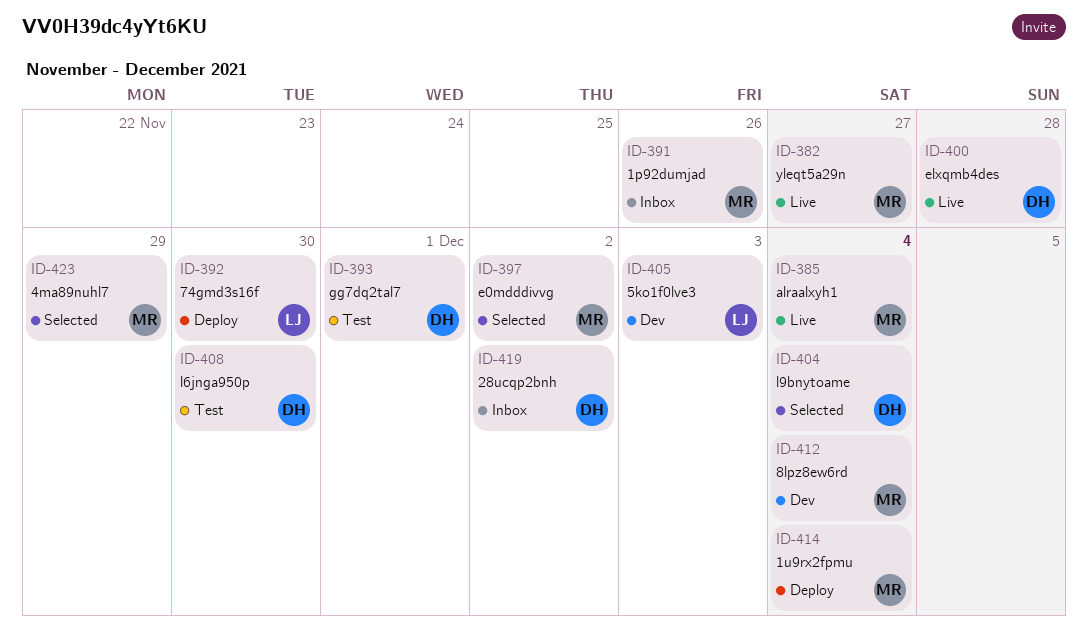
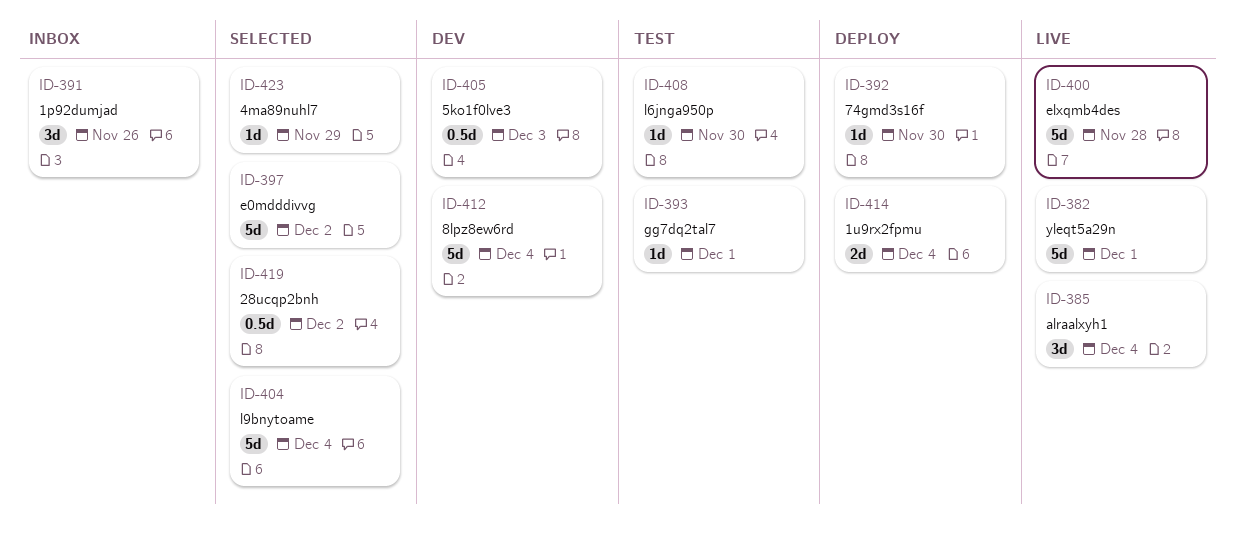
ID-382, due: Nov 27 -> Dec 1
ID-419, status: Inbox -> Selected

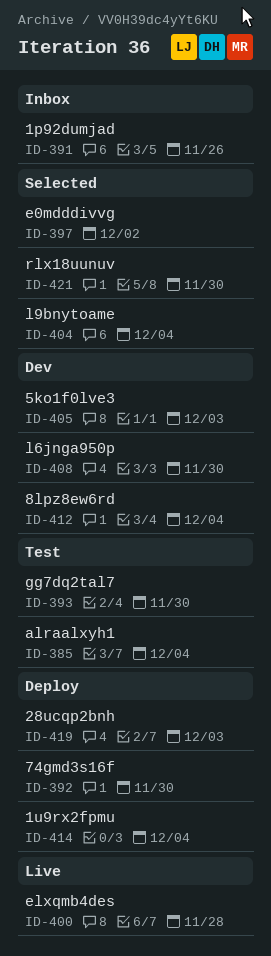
ID-382: present -> none
ID-385, status: Live -> Test
ID-393, due: Dec 1 -> Nov 30
ID-408, status: Test -> Dev
ID-419, status: Selected -> Deploy
ID-419, due: Dec 2 -> Dec 3
ID-421: none -> present
ID-423: present -> none

